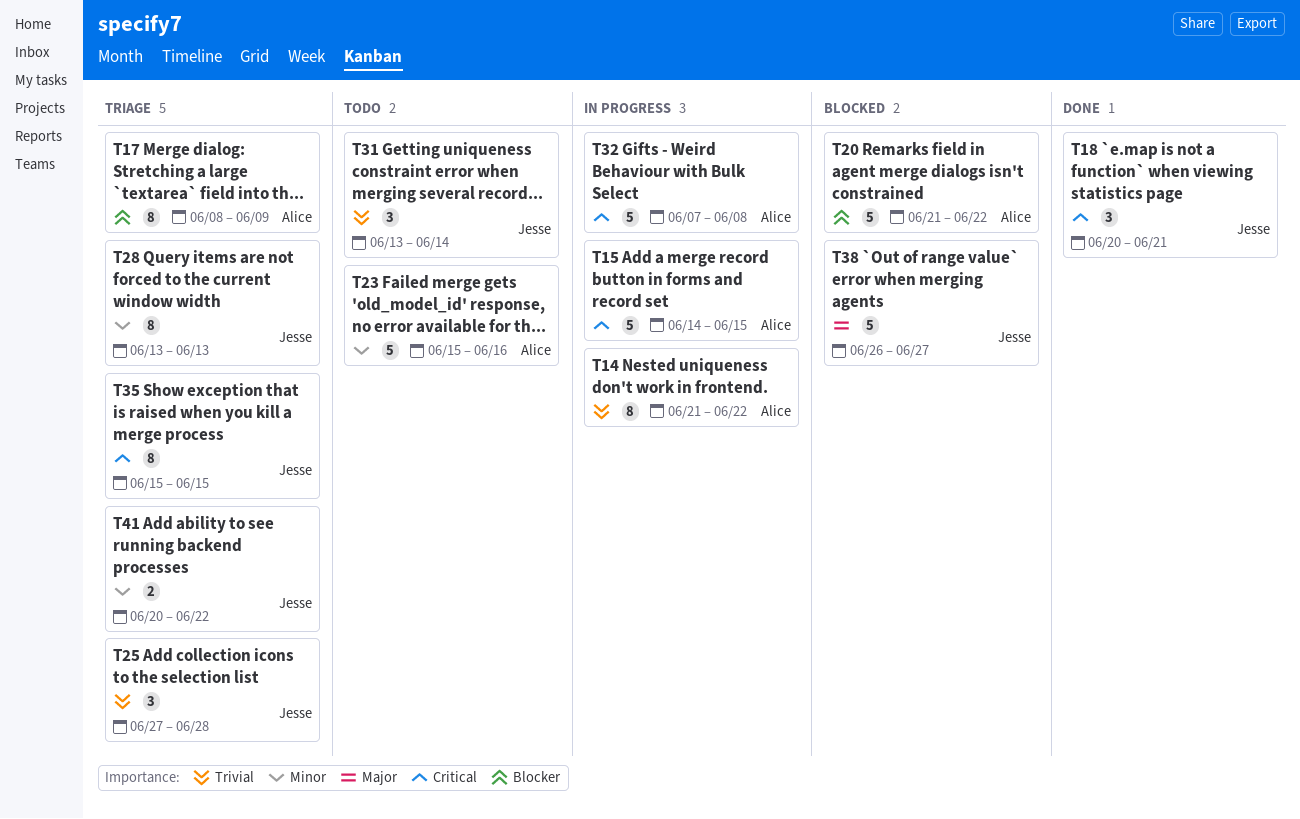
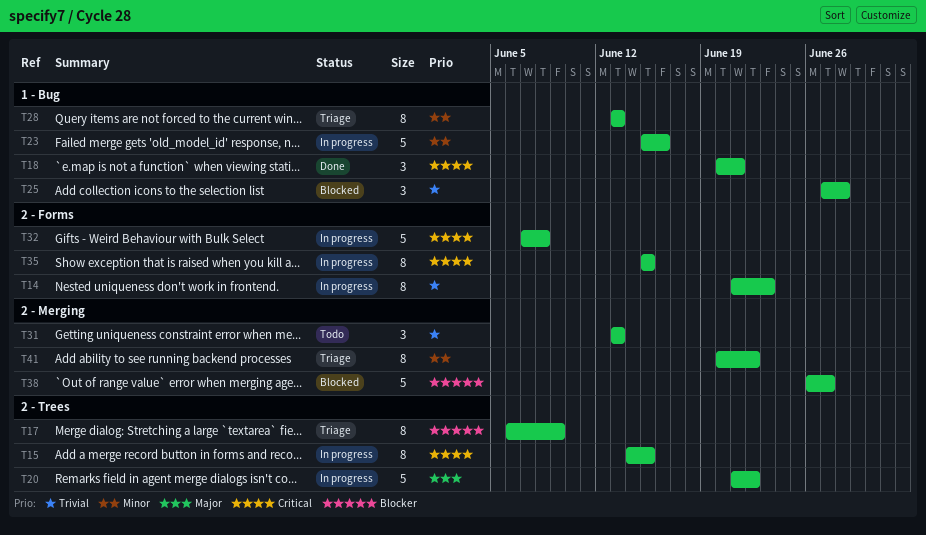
T14, due: Jun 22 -> Jun 23
T15, estimate: 5 -> 8
T17, start: Jun 8 -> Jun 6
T20, status: Blocked -> In progress
T20, priority: Blocker -> Major
T23, status: Todo -> In progress
T25, status: Triage -> Blocked
T31, due: Jun 14 -> Jun 13
T35, status: Triage -> In progress
T38, priority: Major -> Blocker
T41, estimate: 2 -> 8

